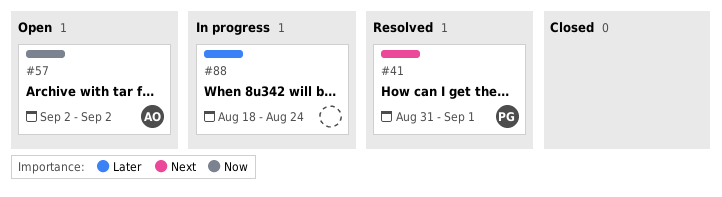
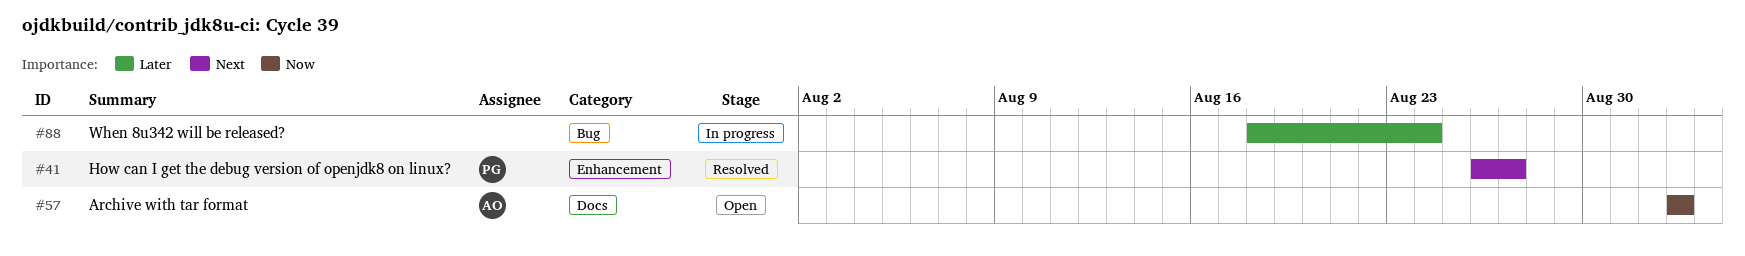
#41, start: Aug 31 -> Aug 26
#41, due: Sep 1 -> Aug 27

